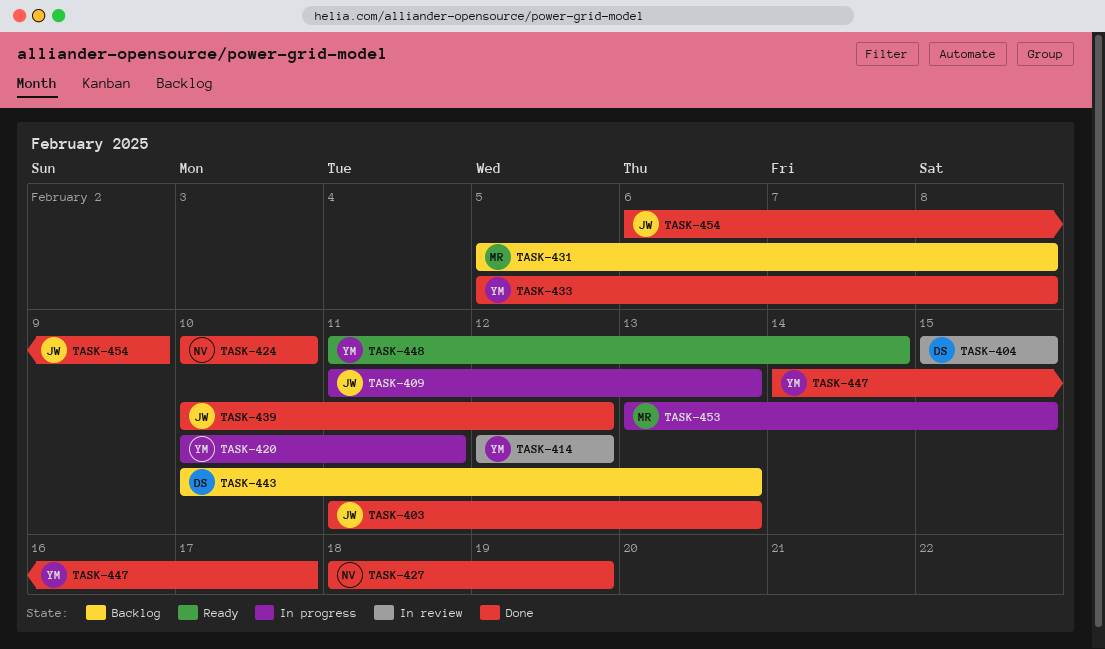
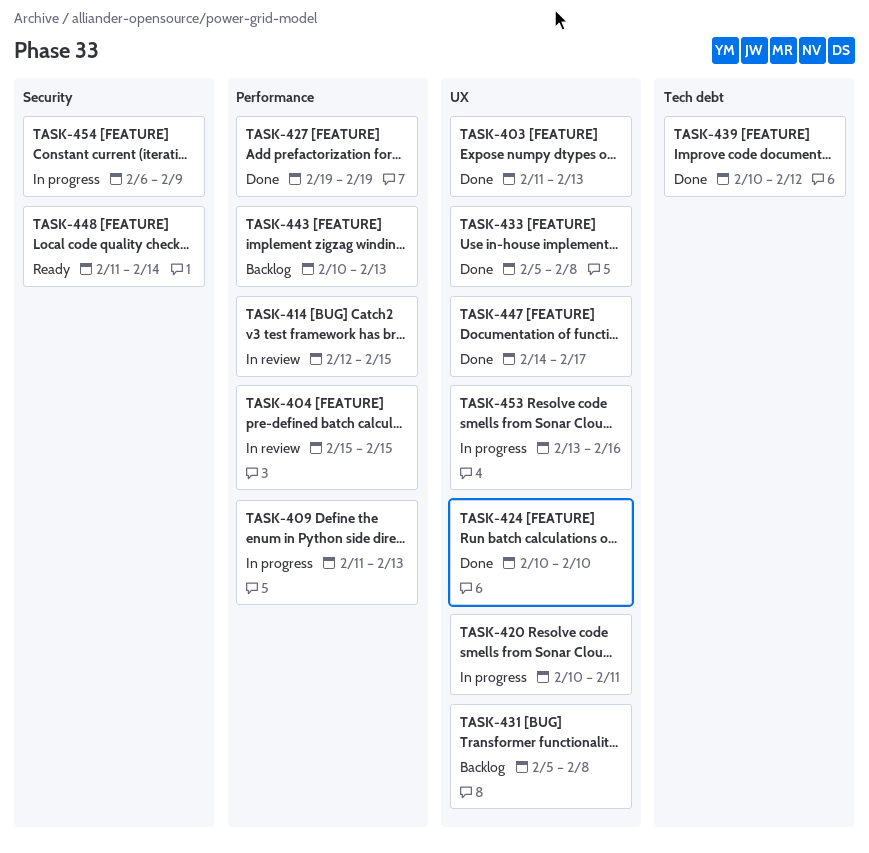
TASK-414, due: Feb 12 -> Feb 15
TASK-427, start: Feb 18 -> Feb 19
TASK-453, due: Feb 15 -> Feb 16
TASK-454, status: Done -> In progress

